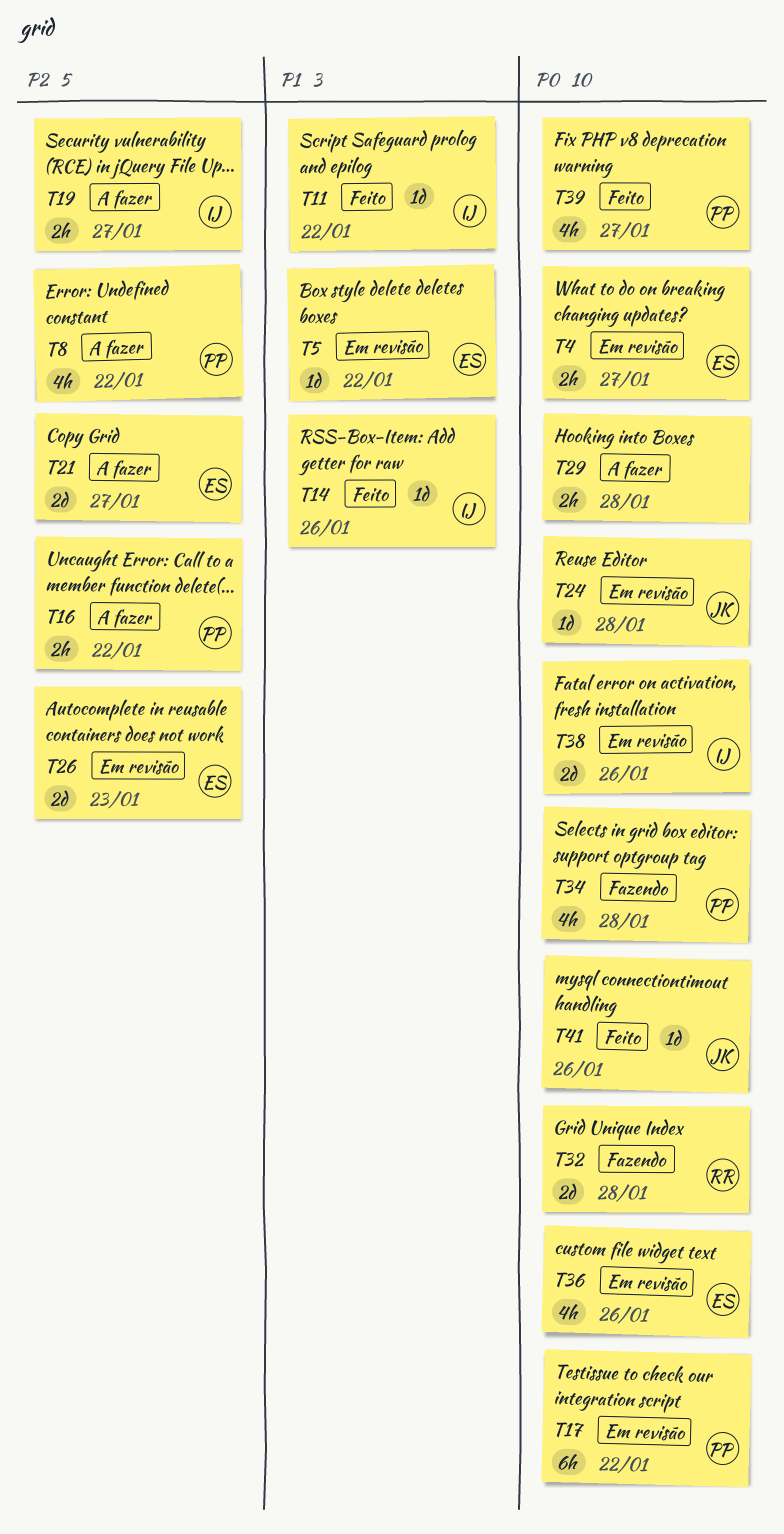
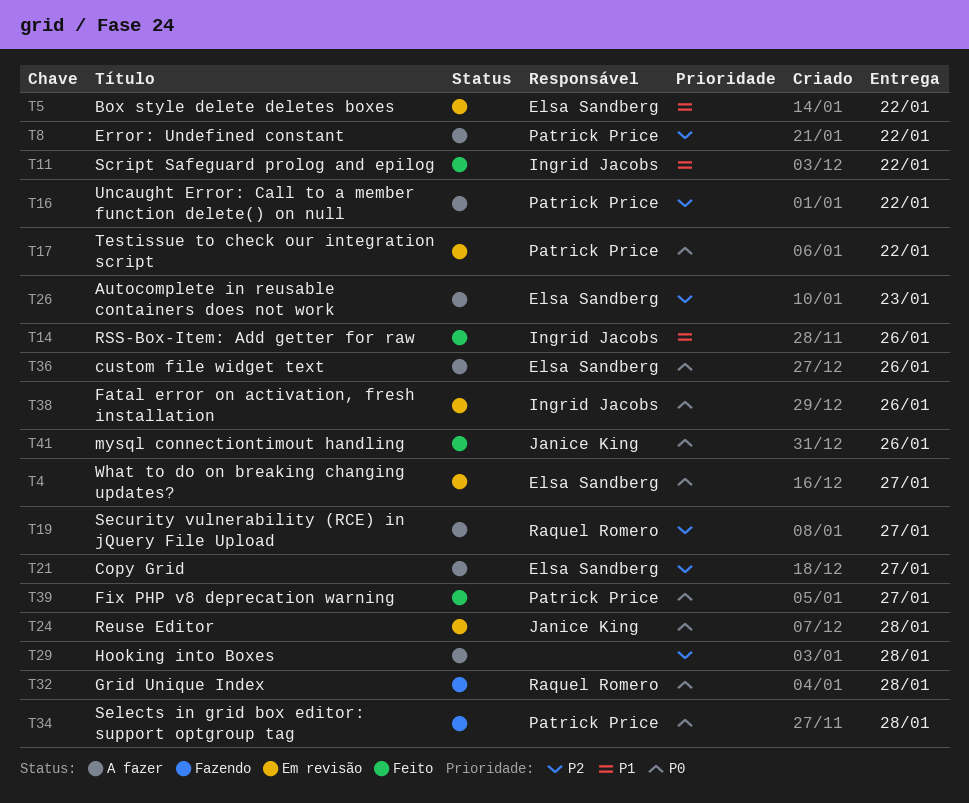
T19, owner: Ingrid Jacobs -> Raquel Romero
T26, status: Em revisão -> A fazer
T29, priority: P0 -> P2
T36, status: Em revisão -> A fazer

